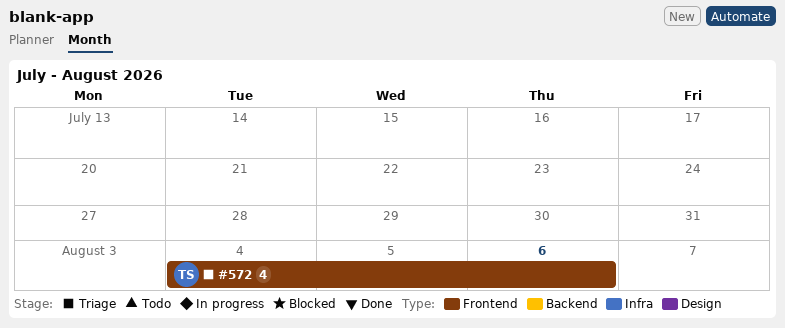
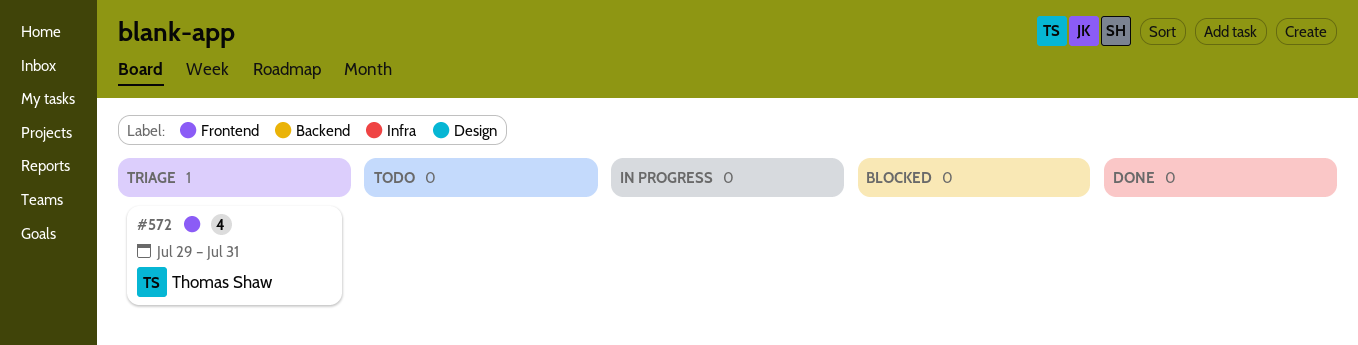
#572, start: Aug 4 -> Jul 29
#572, due: Aug 6 -> Jul 31

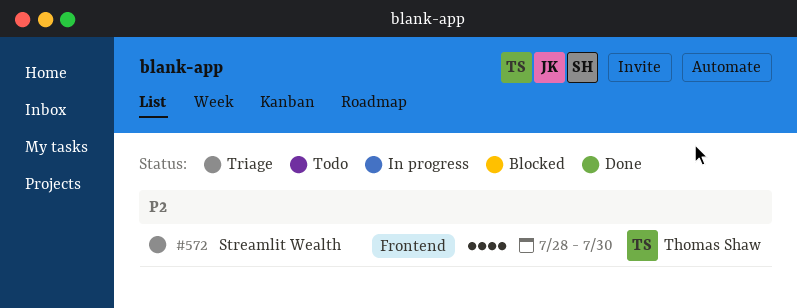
#572, start: Jul 29 -> Jul 28
#572, due: Jul 31 -> Jul 30

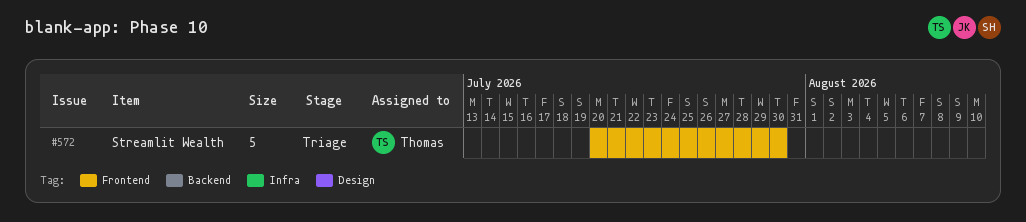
#572, estimate: 4 -> 5
#572, start: Jul 28 -> Jul 20

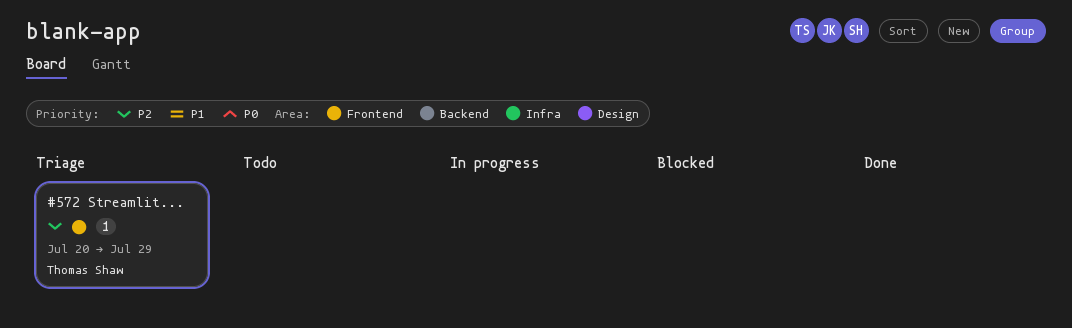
#572, estimate: 5 -> 1
#572, due: Jul 30 -> Jul 29

